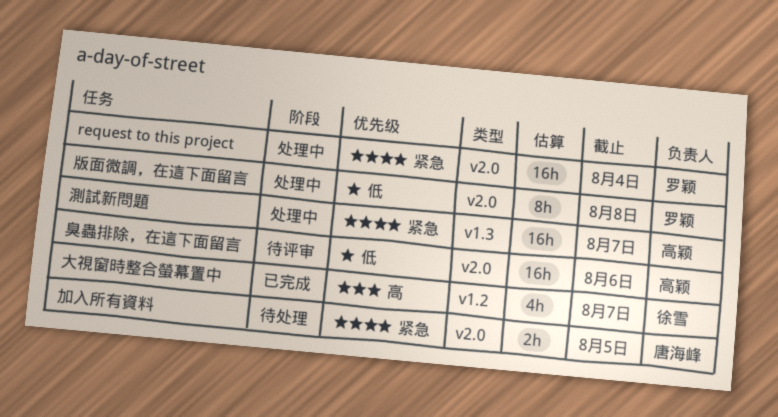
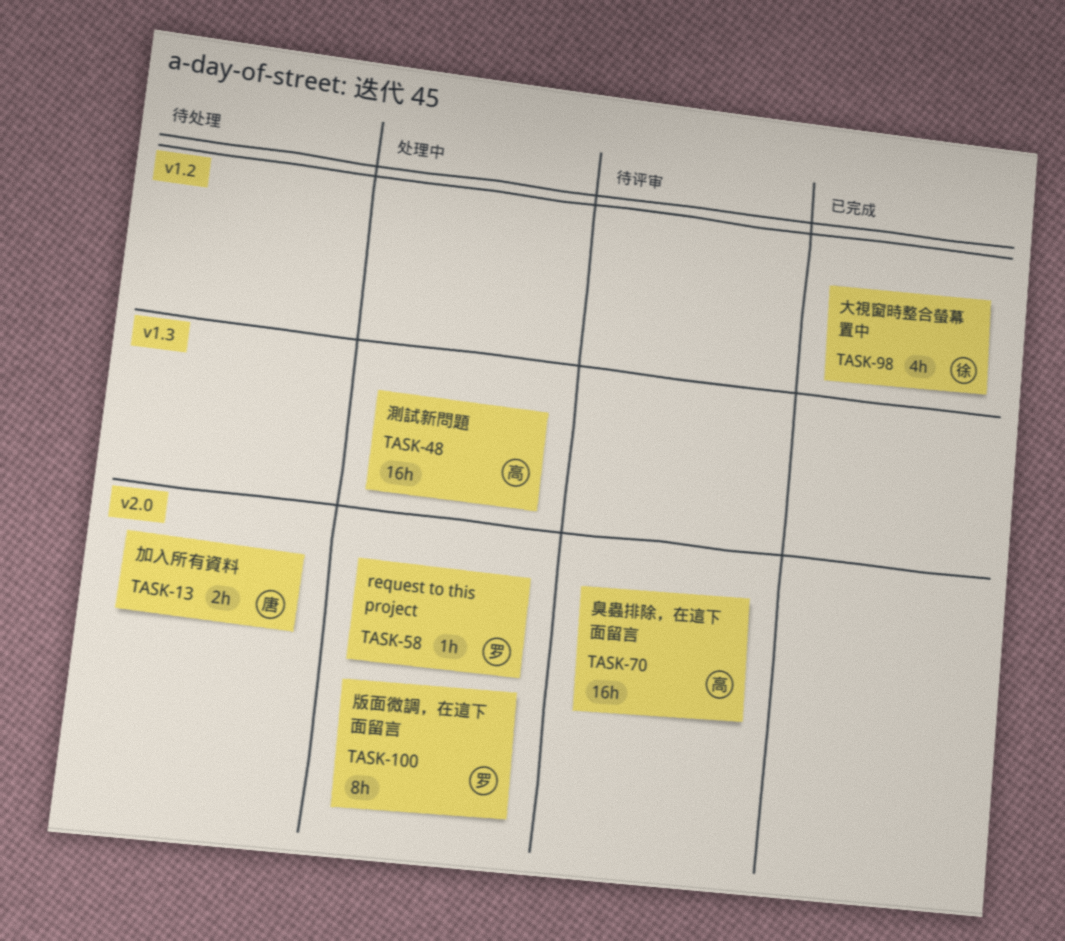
request to this project, estimate: 16h -> 1h

